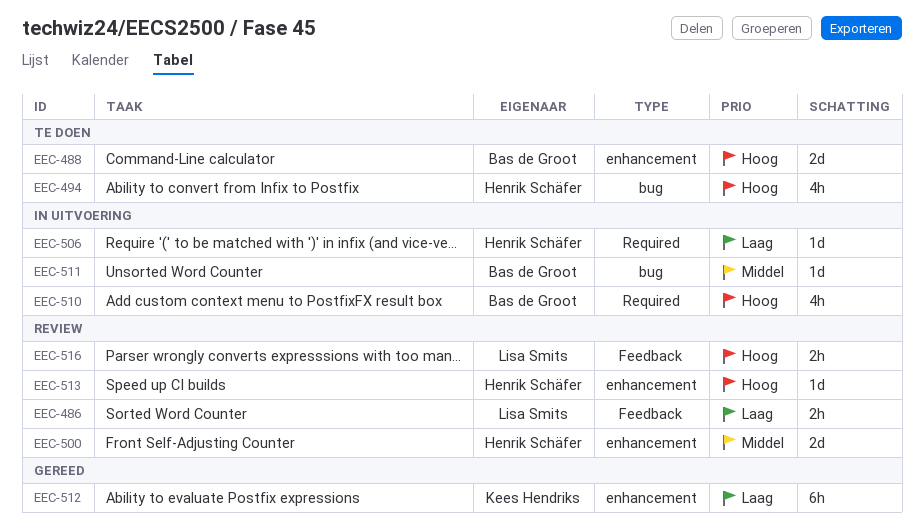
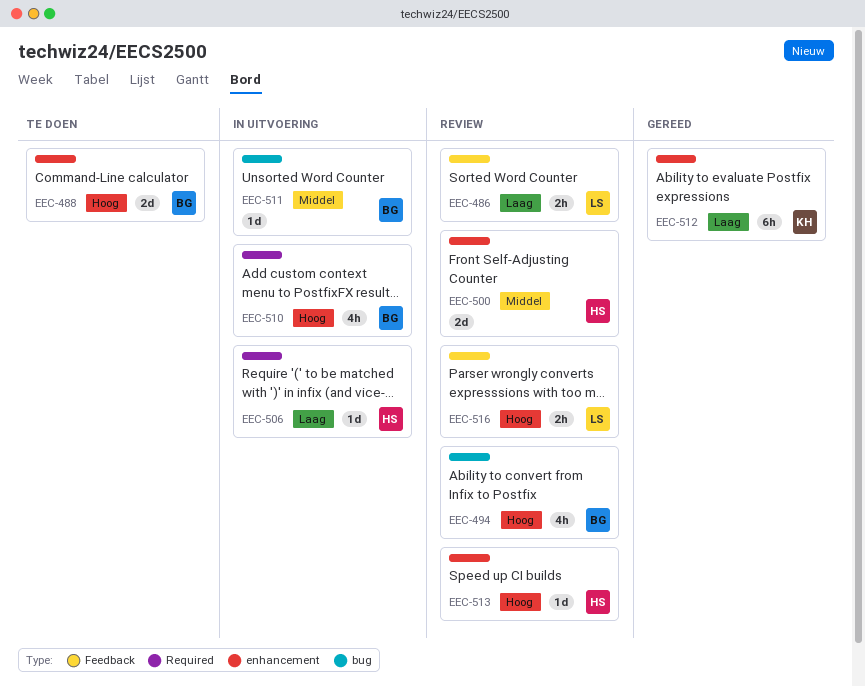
EEC-494, status: Te doen -> Review
EEC-494, owner: Henrik Schäfer -> Bas de Groot

